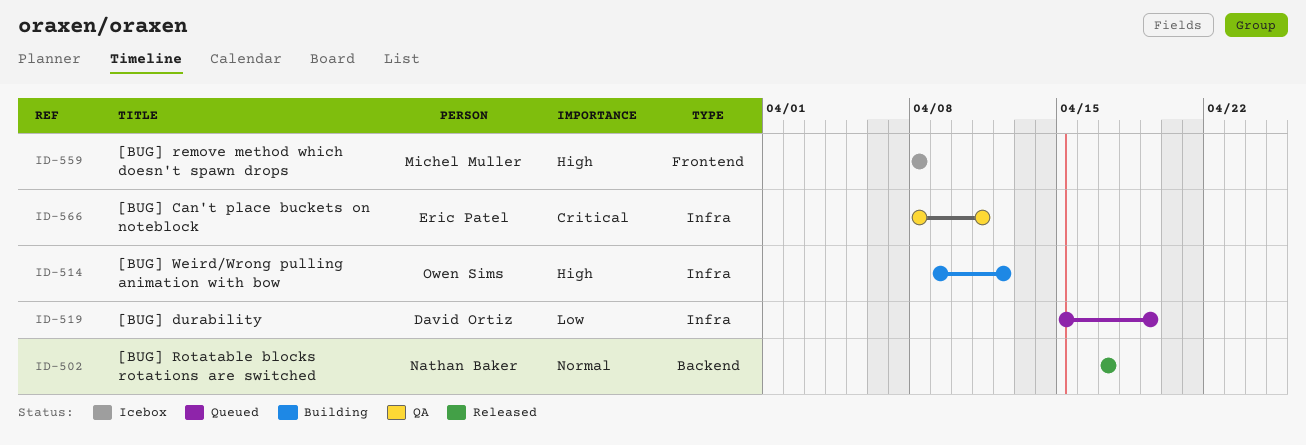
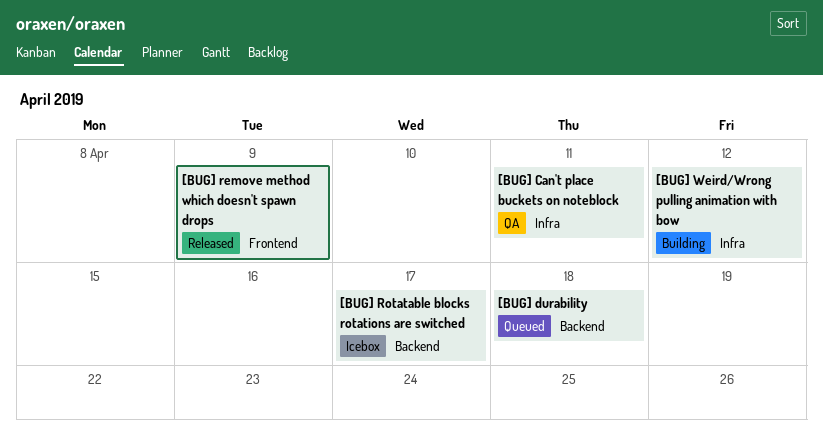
[BUG] durability, label: Infra -> Backend
[BUG] durability, due: Apr 19 -> Apr 18
[BUG] remove method which doesn't spawn drops, status: Icebox -> Released
[BUG] remove method which doesn't spawn drops, due: Apr 8 -> Apr 9
[BUG] Rotatable blocks rotations are switched, status: Released -> Icebox

